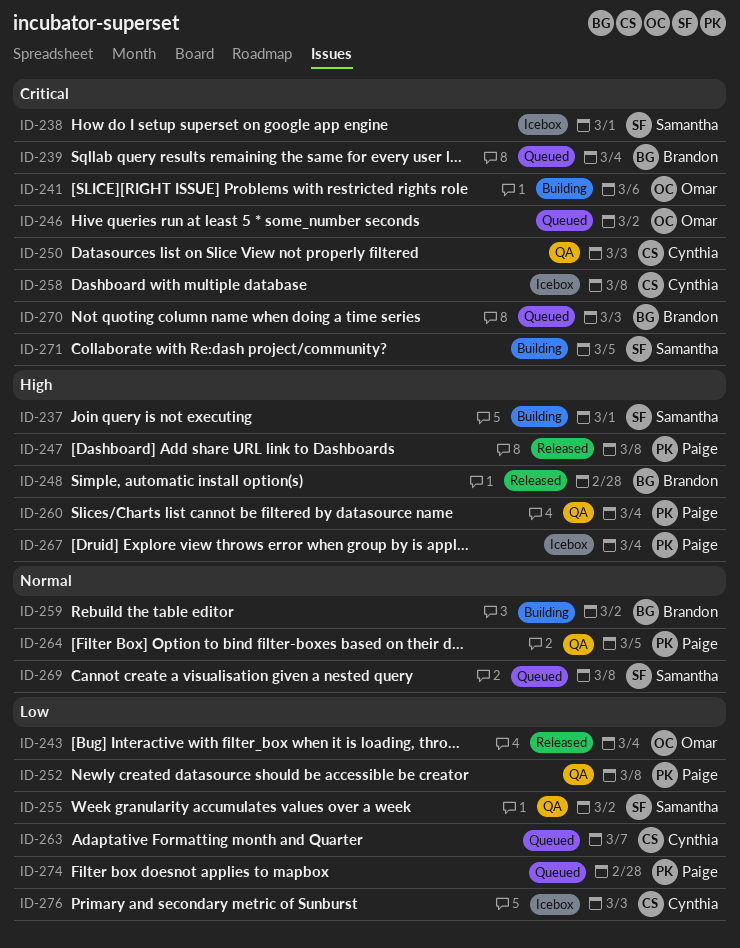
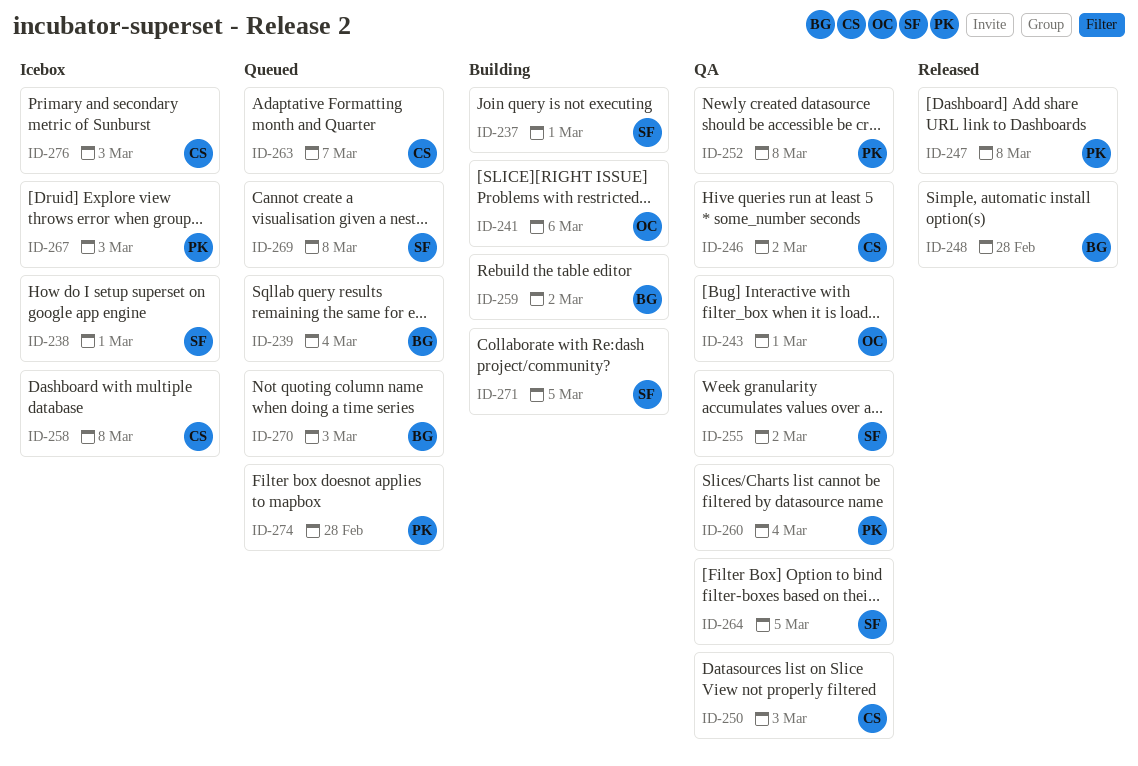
ID-243, status: Released -> QA
ID-243, due: Mar 4 -> Mar 1
ID-246, status: Queued -> QA
ID-246, owner: Omar -> Cynthia
ID-264, owner: Paige -> Samantha
ID-267, due: Mar 4 -> Mar 3

